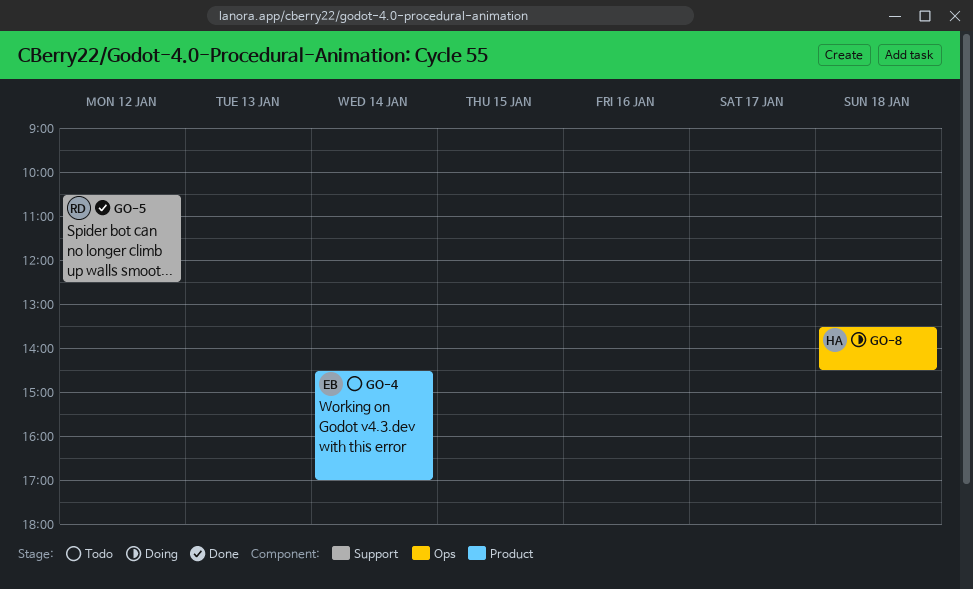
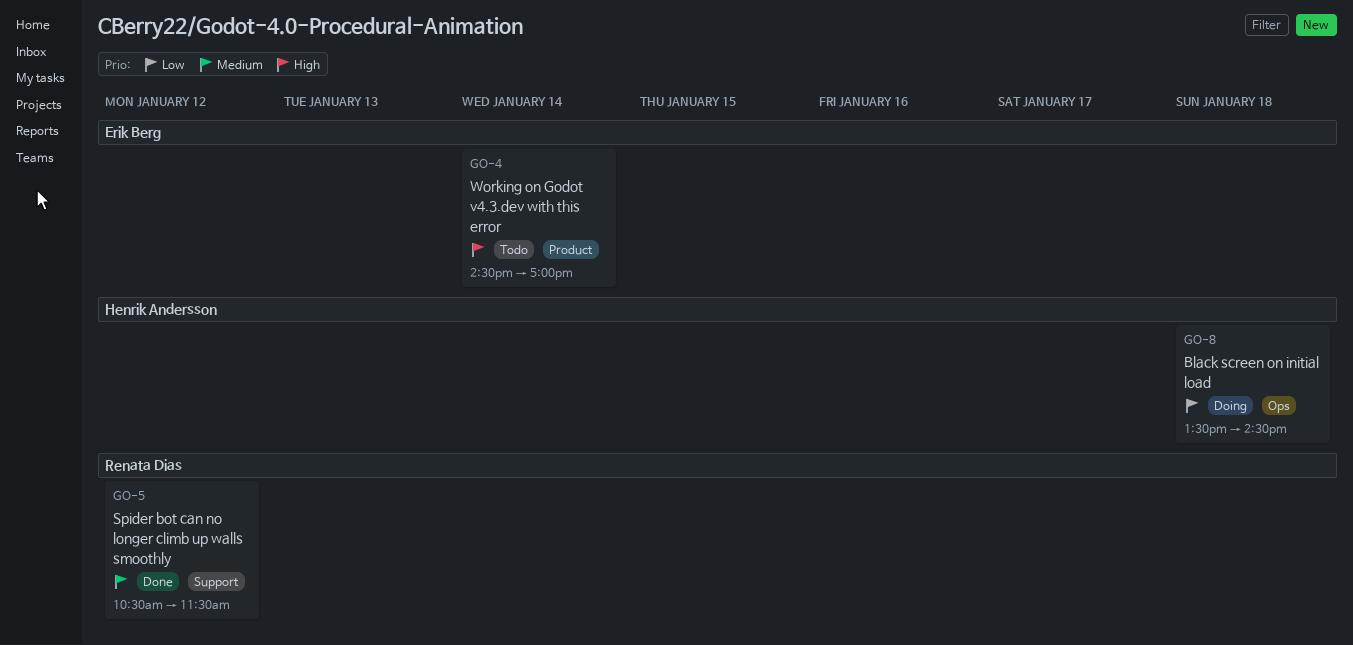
GO-5, ends: 12:30 -> 11:30

